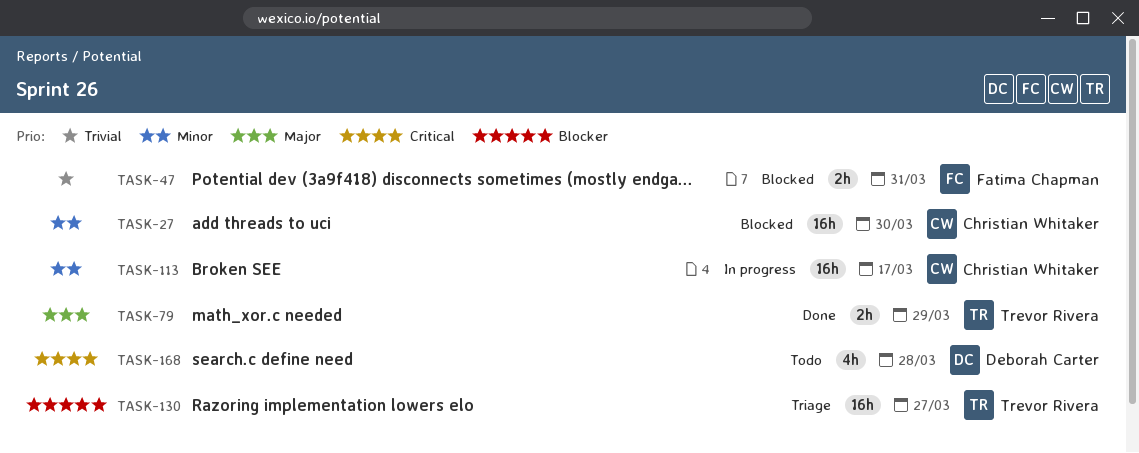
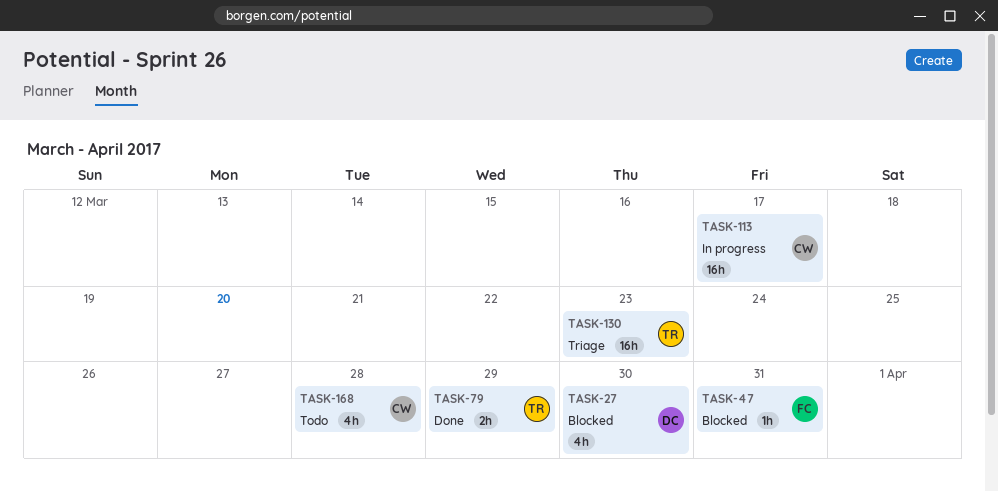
TASK-27, owner: Christian Whitaker -> Deborah Carter
TASK-27, estimate: 16h -> 4h
TASK-47, estimate: 2h -> 1h
TASK-130, due: Mar 27 -> Mar 23
TASK-168, owner: Deborah Carter -> Christian Whitaker

